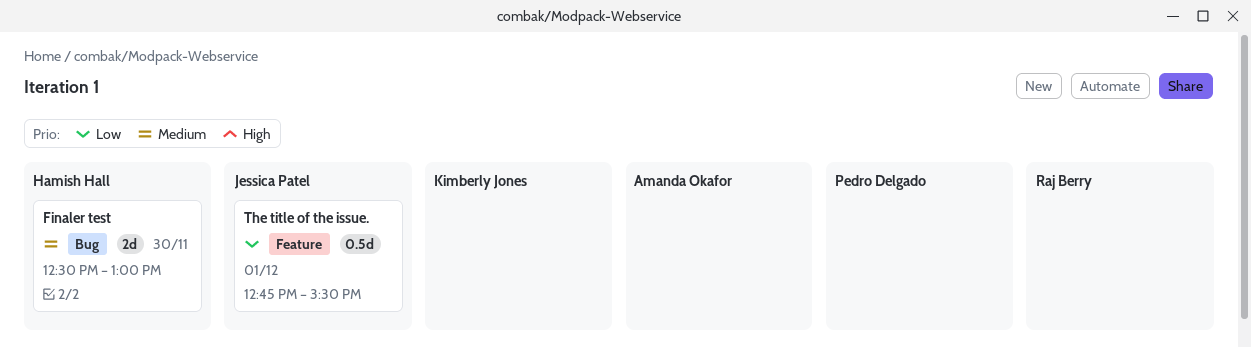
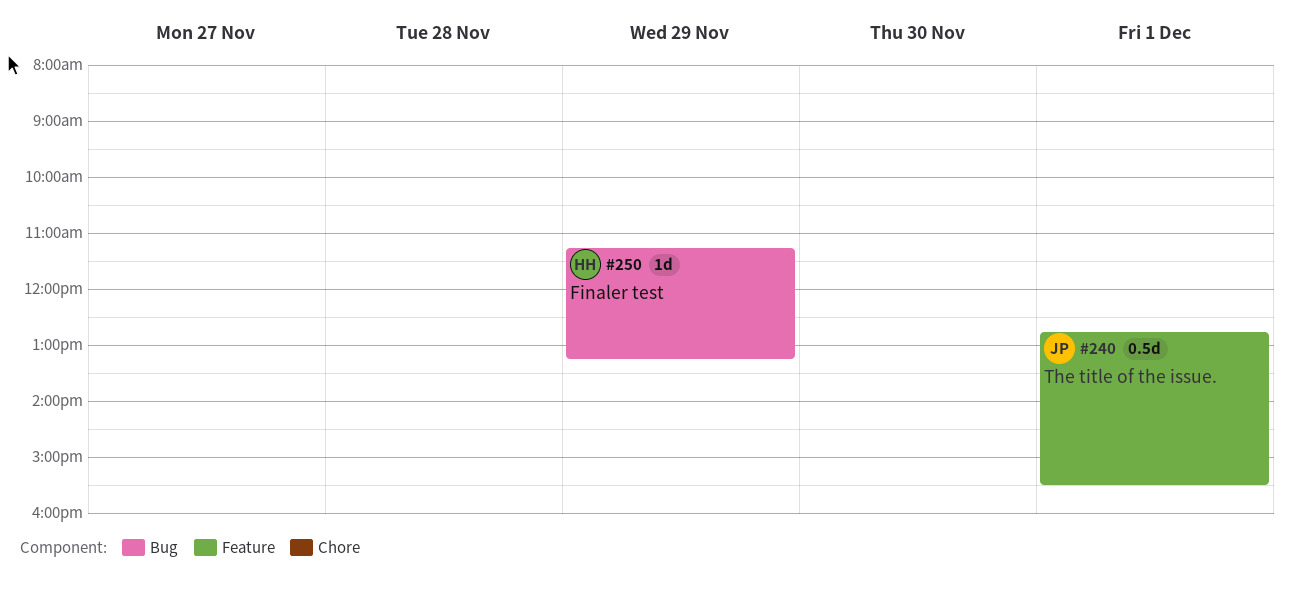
Finaler test, estimate: 2d -> 1d
Finaler test, day: Nov 30 -> Nov 29
Finaler test, begins: 12:30 -> 11:15
Finaler test, ends: 13:00 -> 13:15

